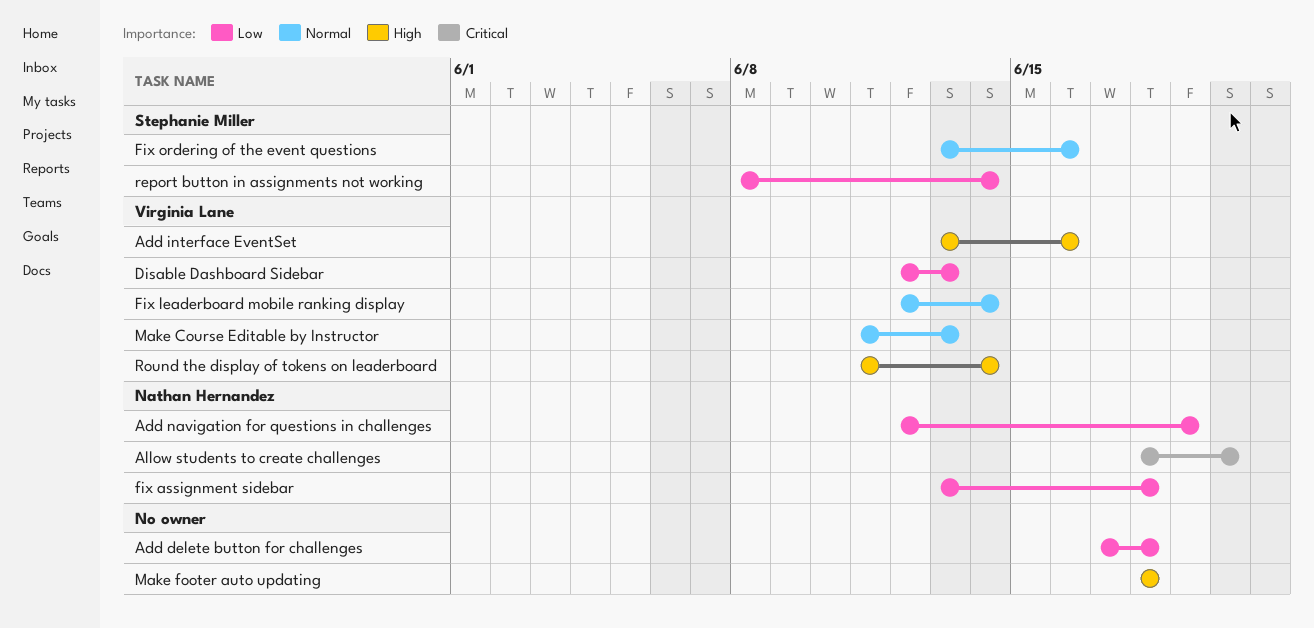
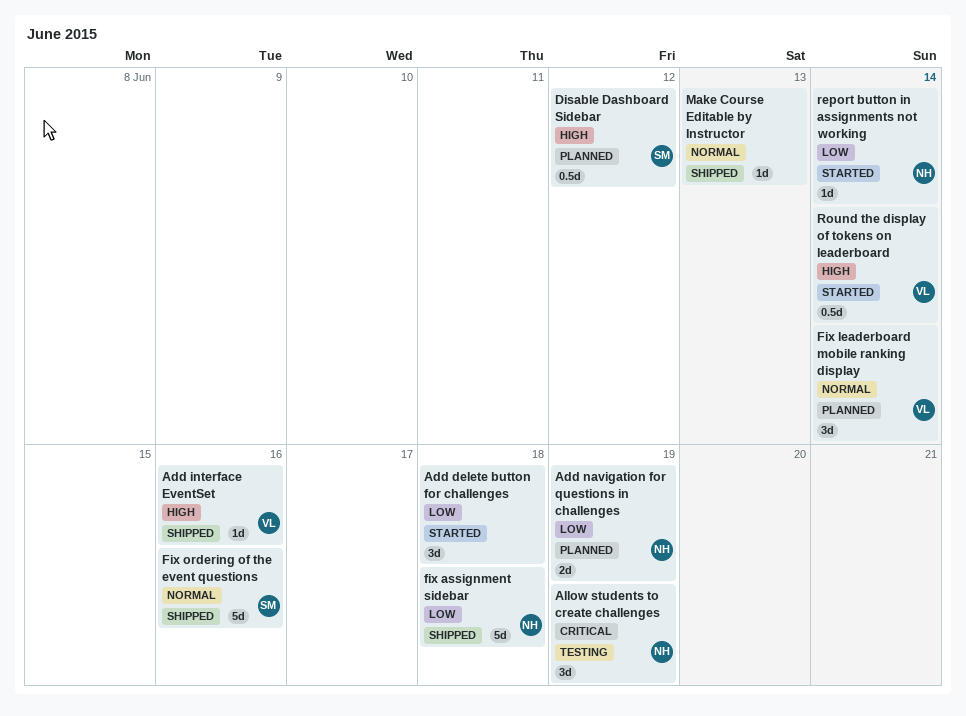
Allow students to create challenges, due: Jun 20 -> Jun 19
Disable Dashboard Sidebar, owner: Virginia Lane -> Stephanie Miller
Disable Dashboard Sidebar, priority: Low -> High
Disable Dashboard Sidebar, due: Jun 13 -> Jun 12
Make Course Editable by Instructor, owner: Virginia Lane -> none
Make footer auto updating: present -> none
report button in assignments not working, owner: Stephanie Miller -> Nathan Hernandez

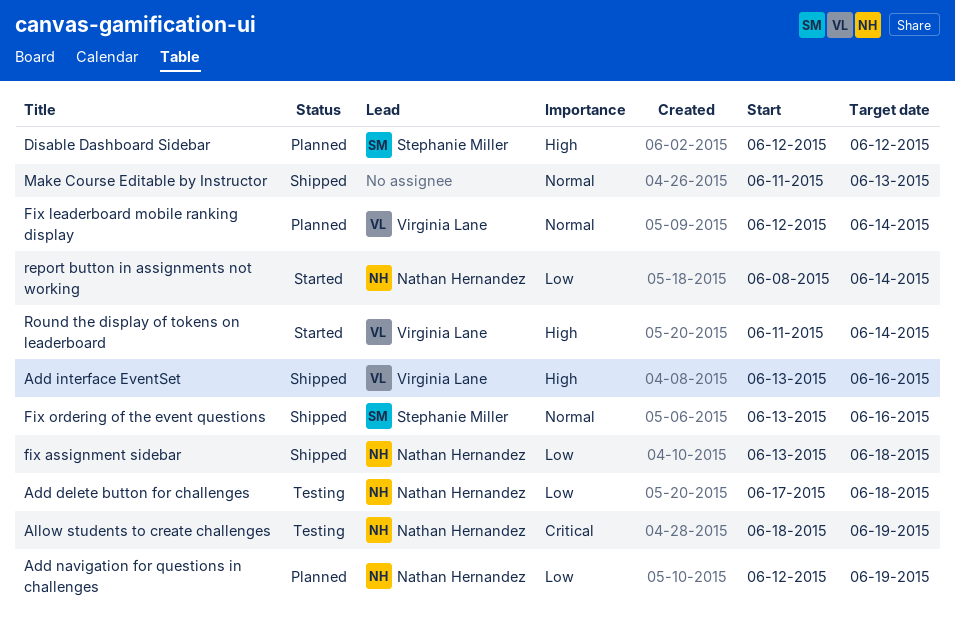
Add delete button for challenges, status: Started -> Testing
Add delete button for challenges, owner: none -> Nathan Hernandez

